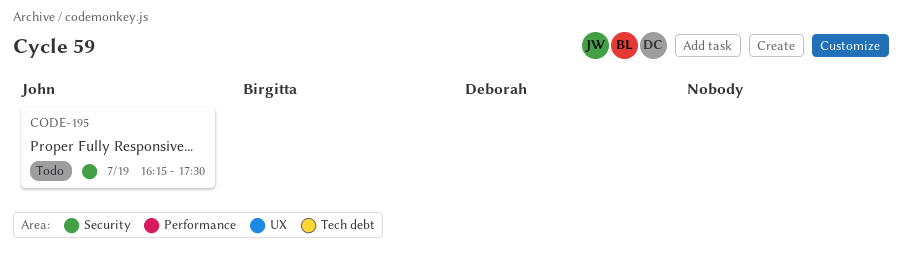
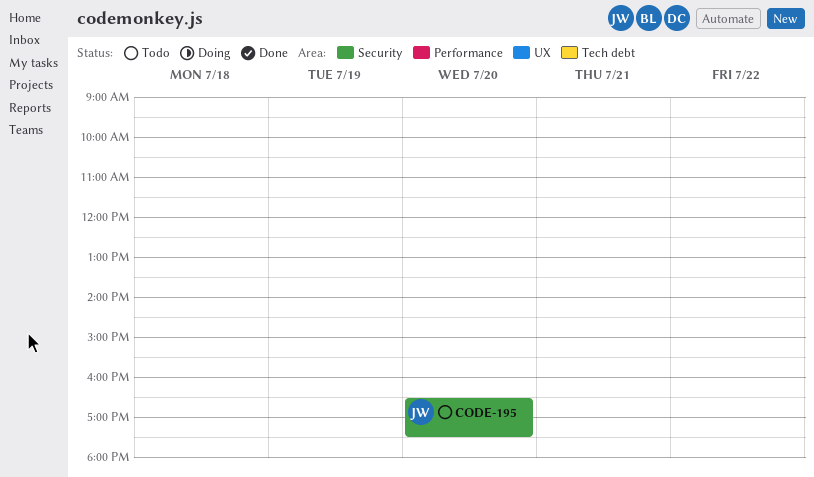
CODE-195, day: Jul 19 -> Jul 20
CODE-195, begins: 16:15 -> 16:30

